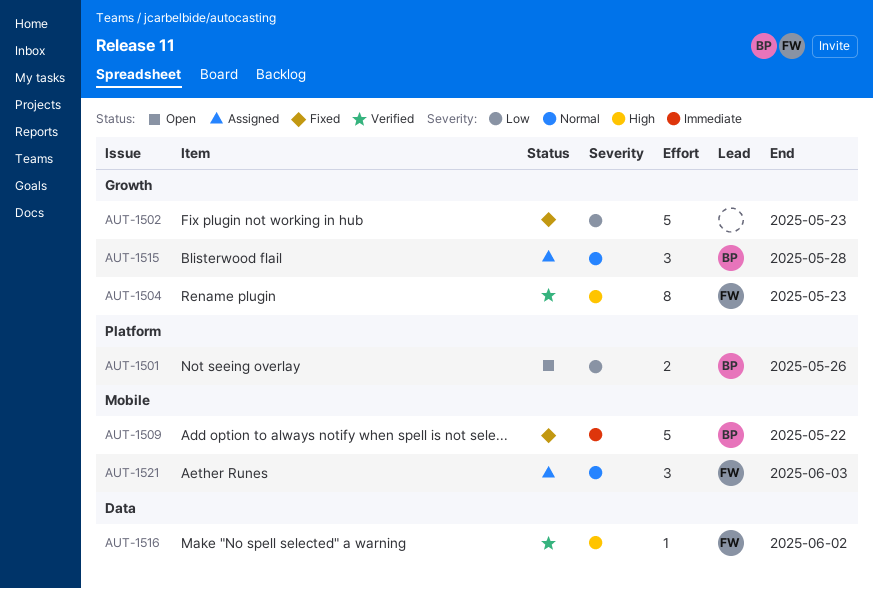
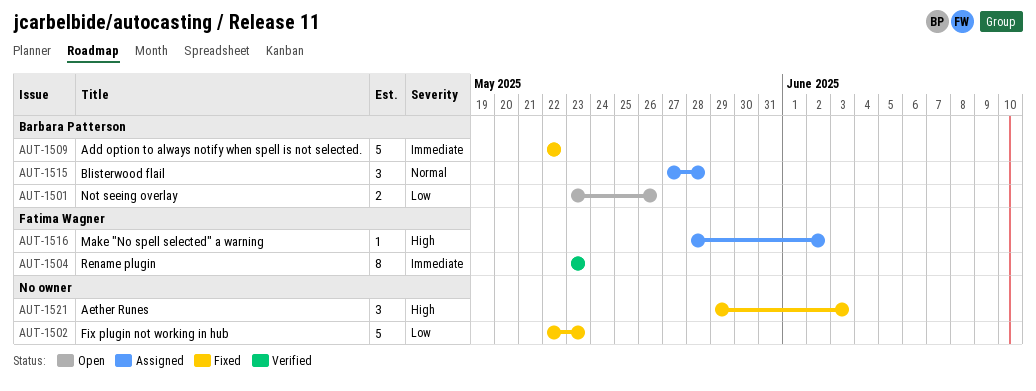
AUT-1504, priority: High -> Immediate
AUT-1516, status: Verified -> Assigned
AUT-1521, status: Assigned -> Fixed
AUT-1521, owner: Fatima Wagner -> none
AUT-1521, priority: Normal -> High

